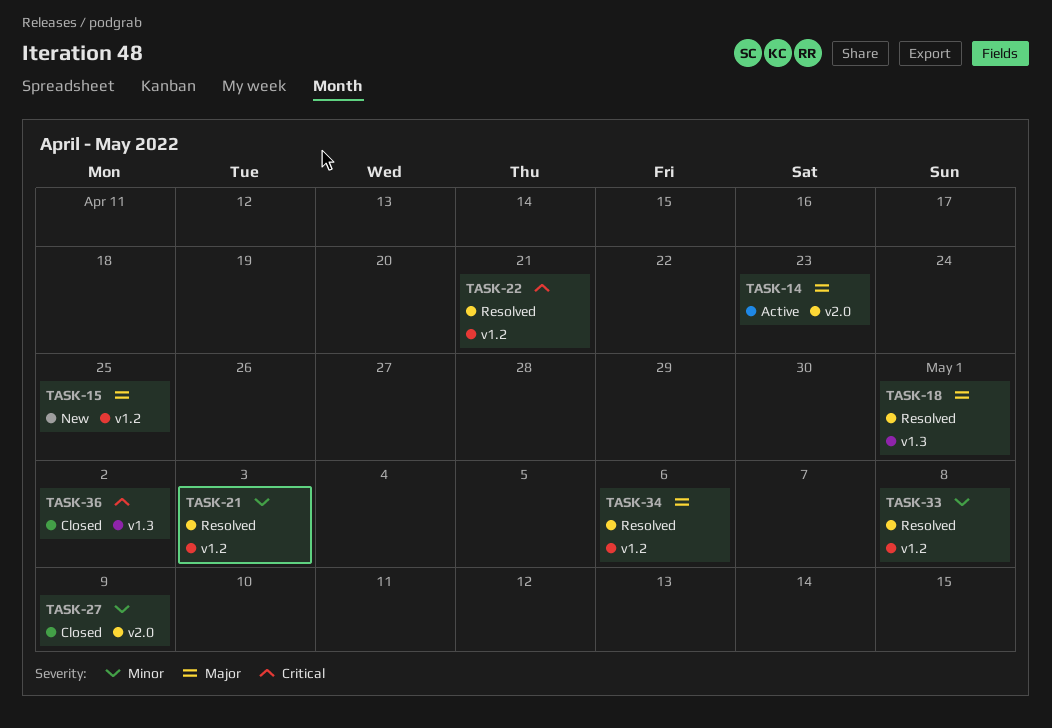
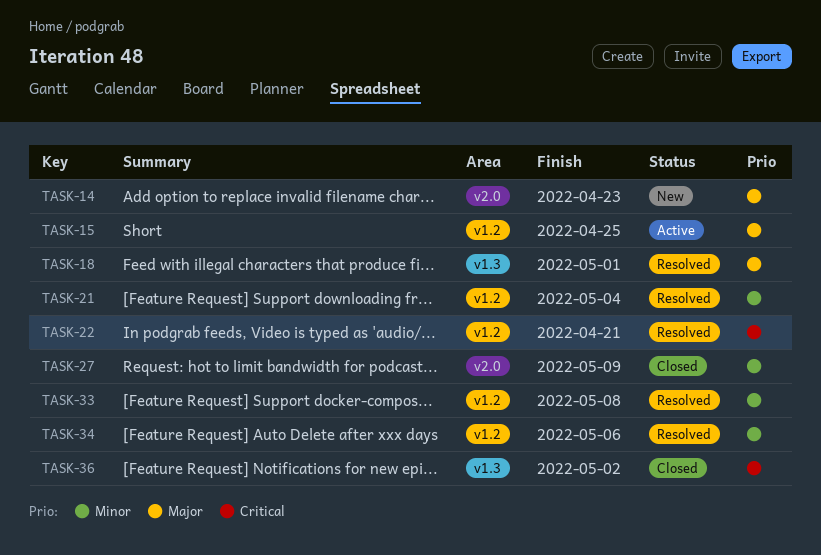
TASK-14, status: Active -> New
TASK-15, status: New -> Active
TASK-21, due: May 3 -> May 4
TASK-34, priority: Major -> Minor

